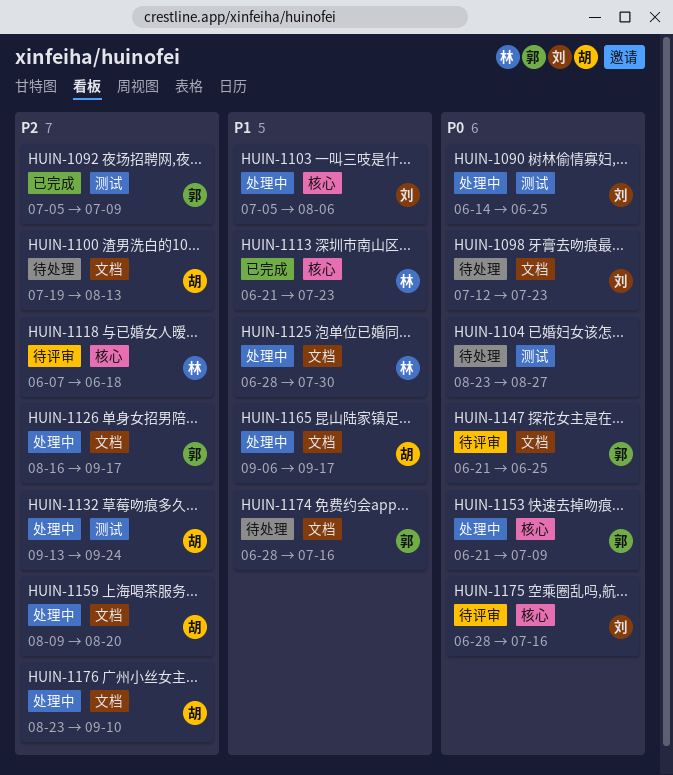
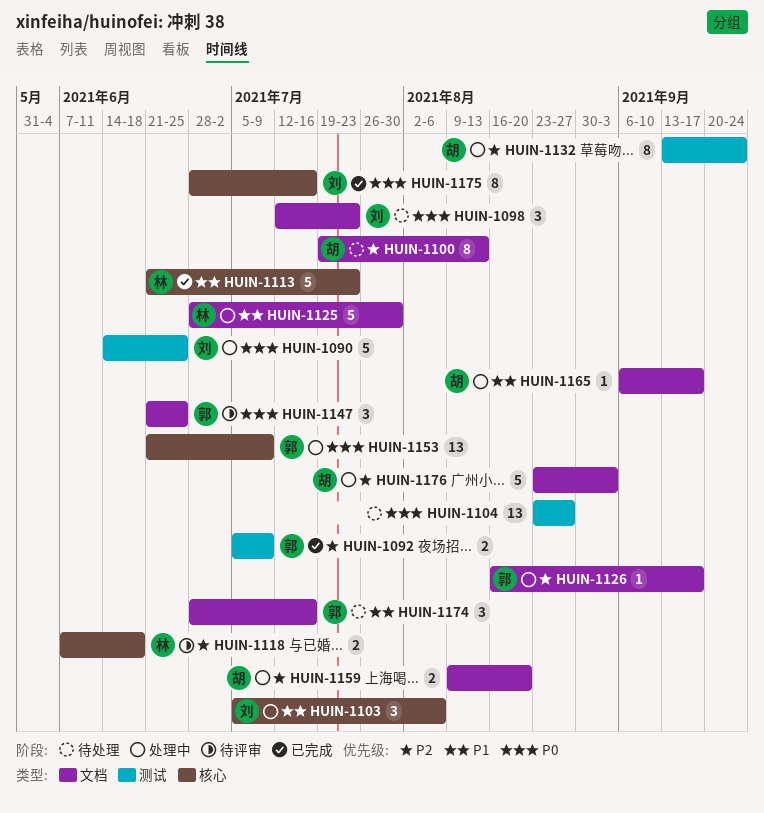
HUIN-1175, status: 待评审 -> 已完成
HUIN-1176, due: Sep 10 -> Sep 3

